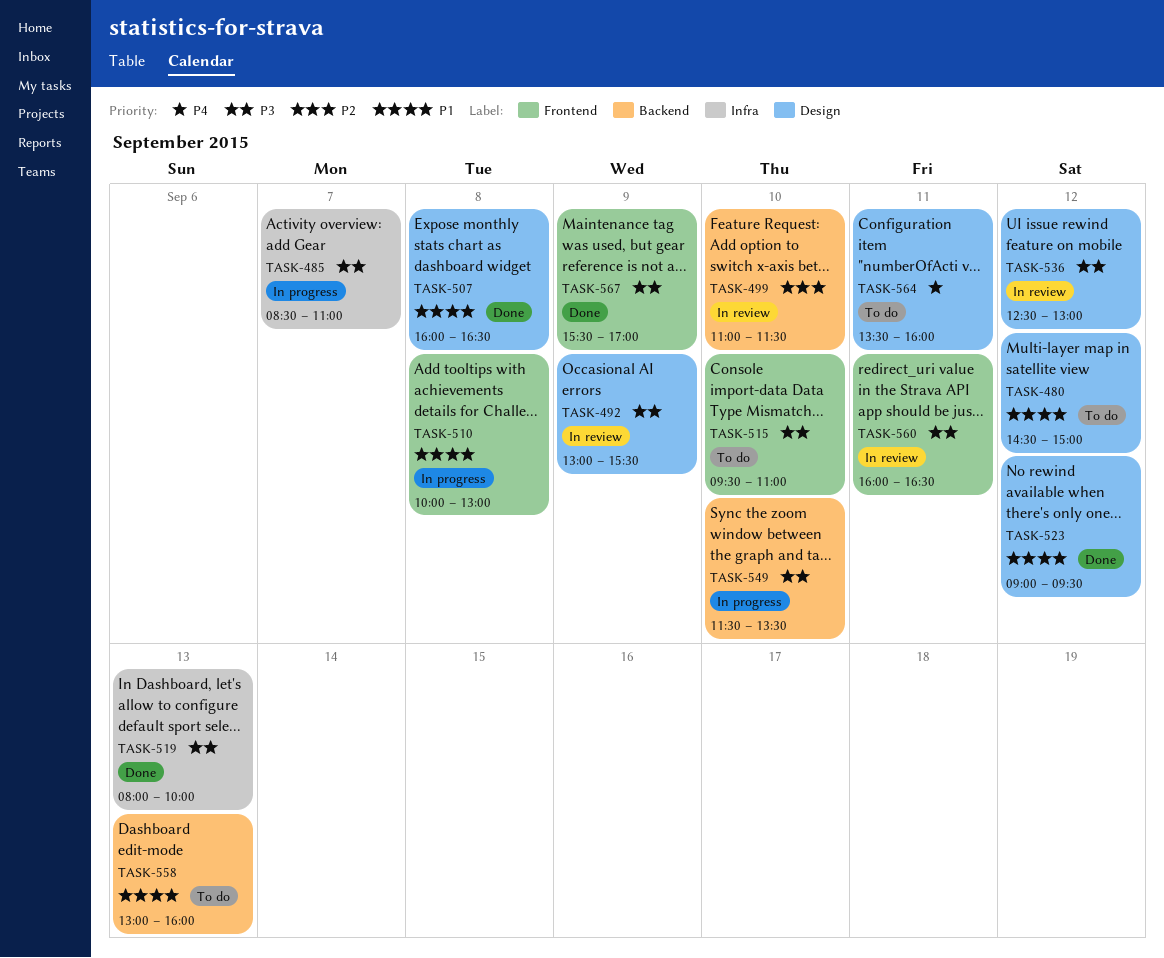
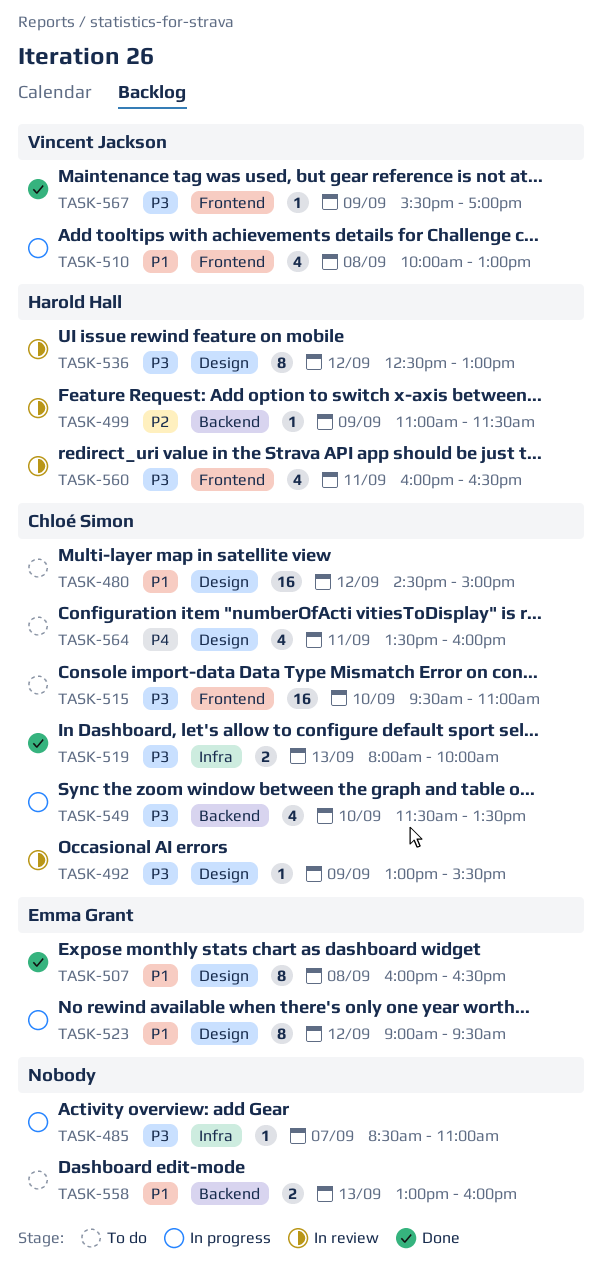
TASK-499, day: Sep 10 -> Sep 9
TASK-523, status: Done -> In progress

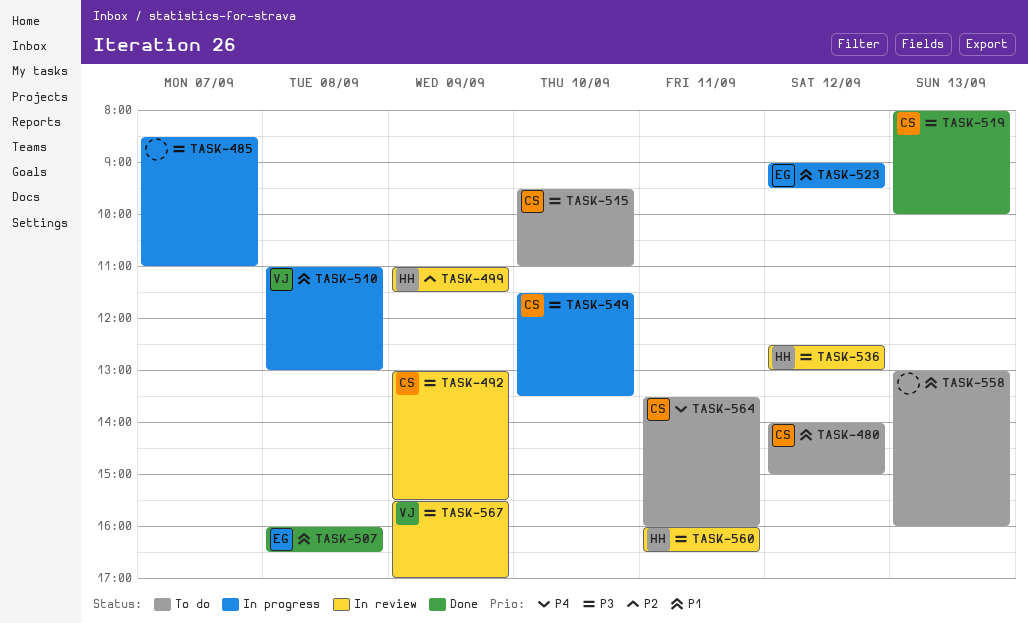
TASK-480, begins: 14:30 -> 14:00
TASK-510, begins: 10:00 -> 11:00
TASK-567, status: Done -> In review

